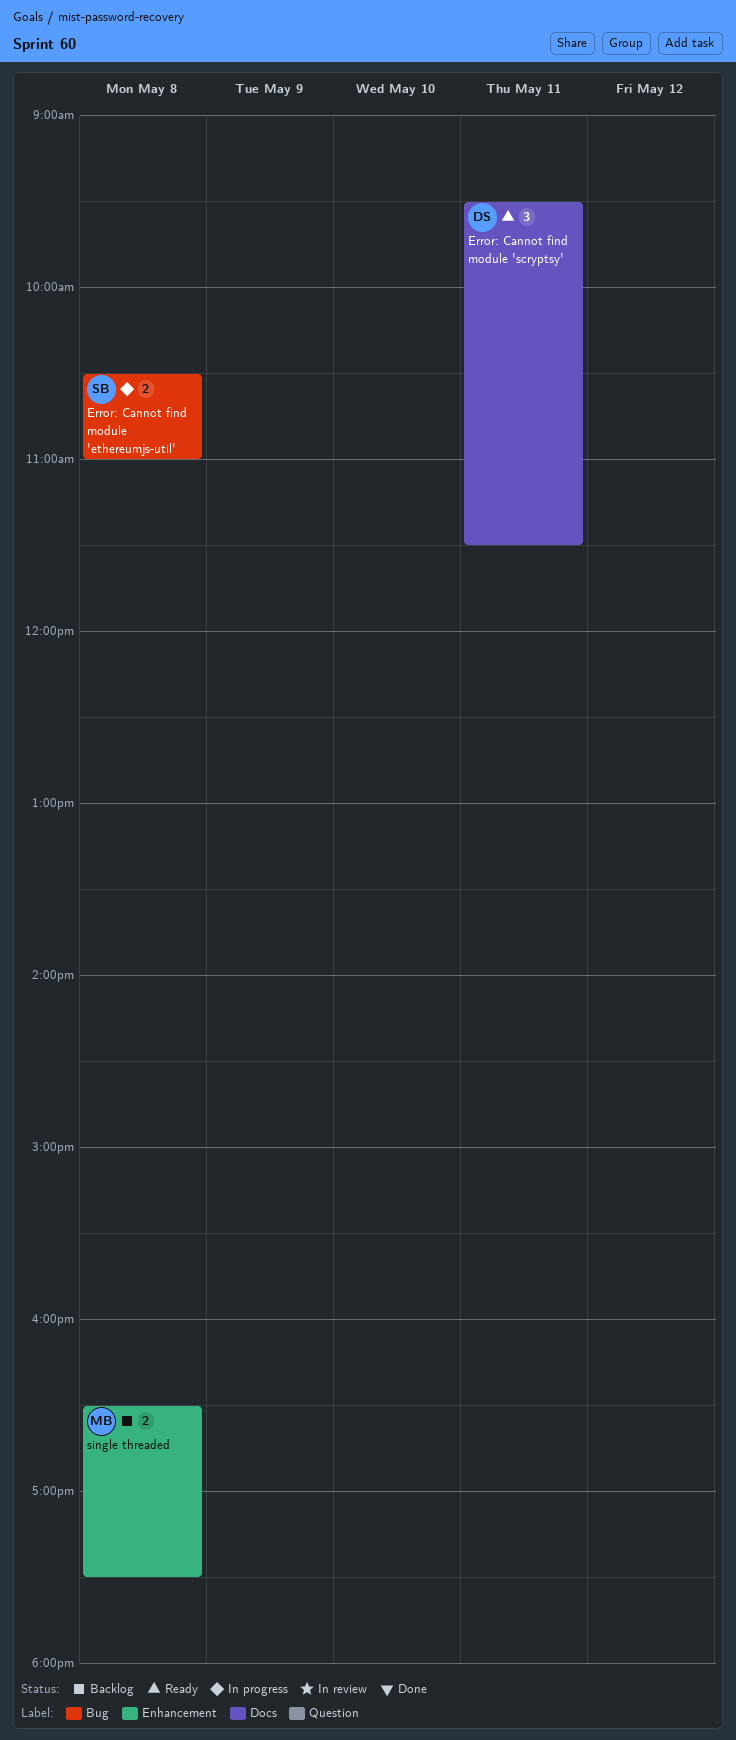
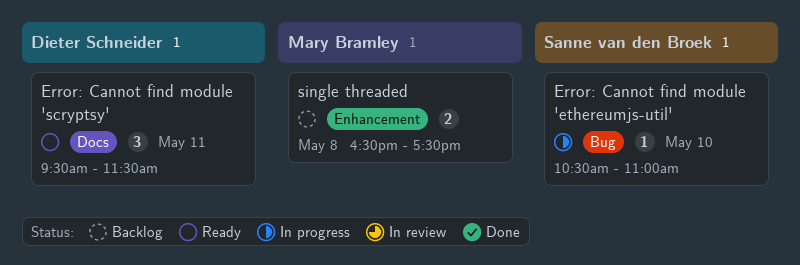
Error: Cannot find module 'ethereumjs-util', estimate: 2 -> 1
Error: Cannot find module 'ethereumjs-util', day: May 8 -> May 10

